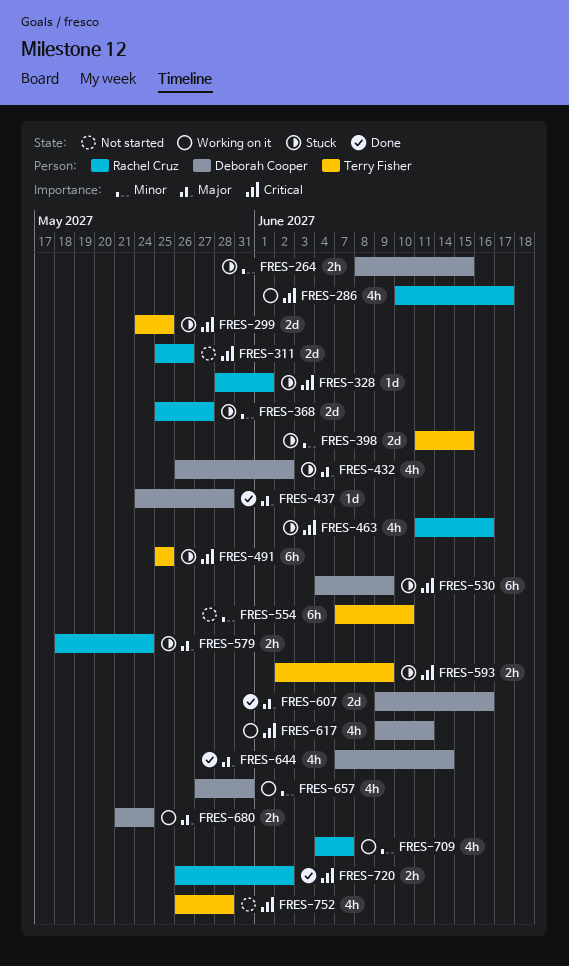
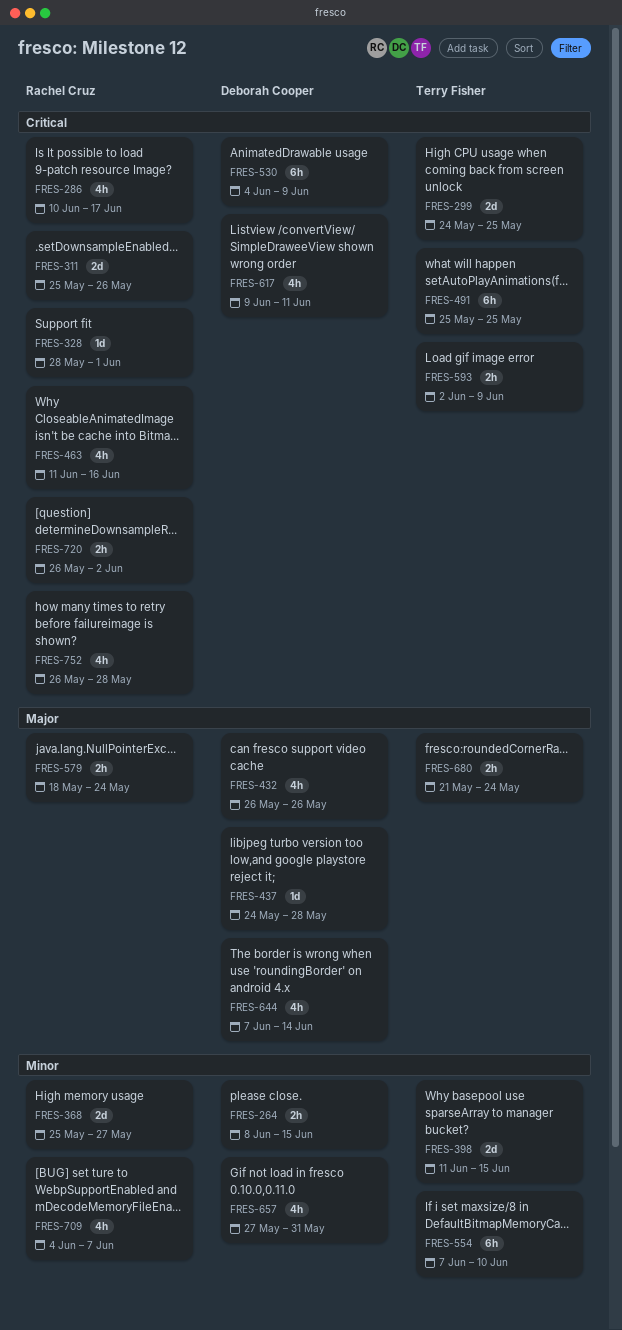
FRES-432, due: Jun 2 -> May 26
FRES-607: present -> none
FRES-680, owner: Deborah Cooper -> Terry Fisher
FRES-752, owner: Terry Fisher -> Rachel Cruz

